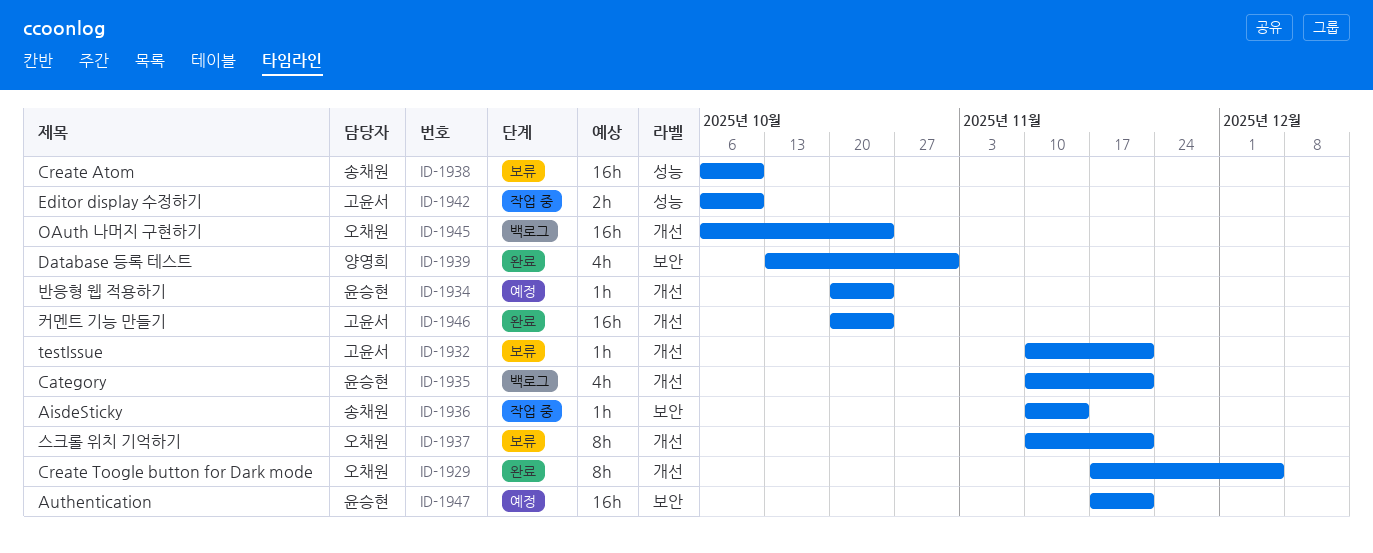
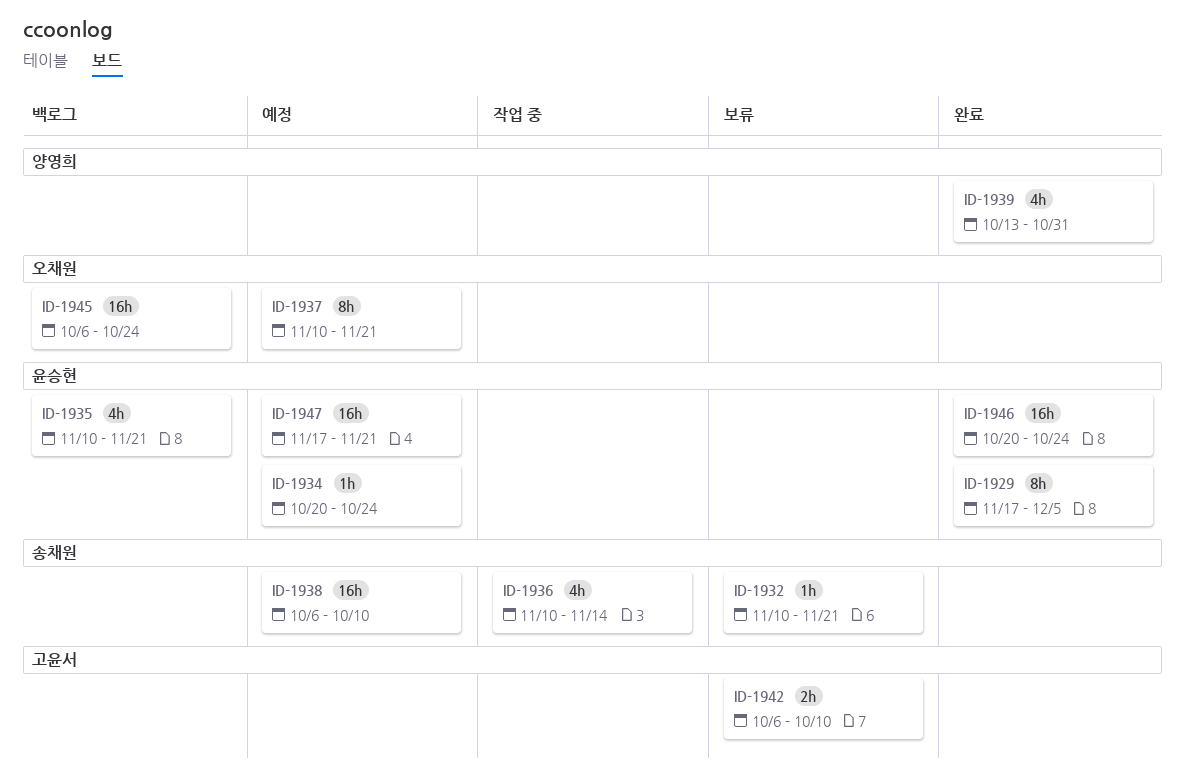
ID-1929, owner: 오채원 -> 윤승현
ID-1932, owner: 고윤서 -> 송채원
ID-1936, estimate: 1h -> 4h
ID-1937, status: 보류 -> 예정
ID-1938, status: 보류 -> 예정
ID-1942, status: 작업 중 -> 보류
ID-1946, owner: 고윤서 -> 윤승현

